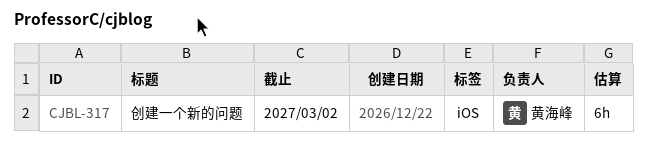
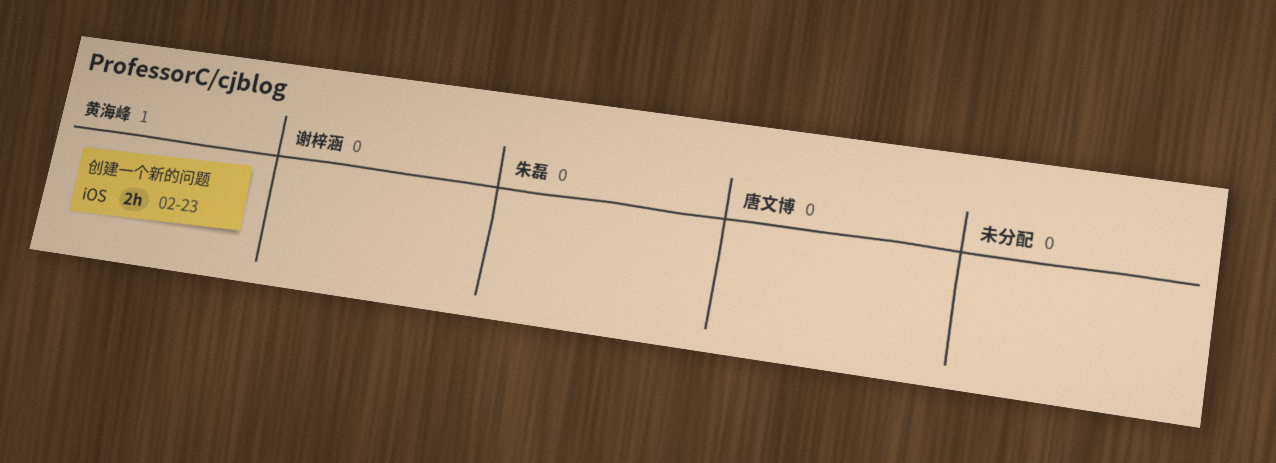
创建一个新的问题, estimate: 6h -> 2h
创建一个新的问题, due: Mar 2 -> Feb 23

